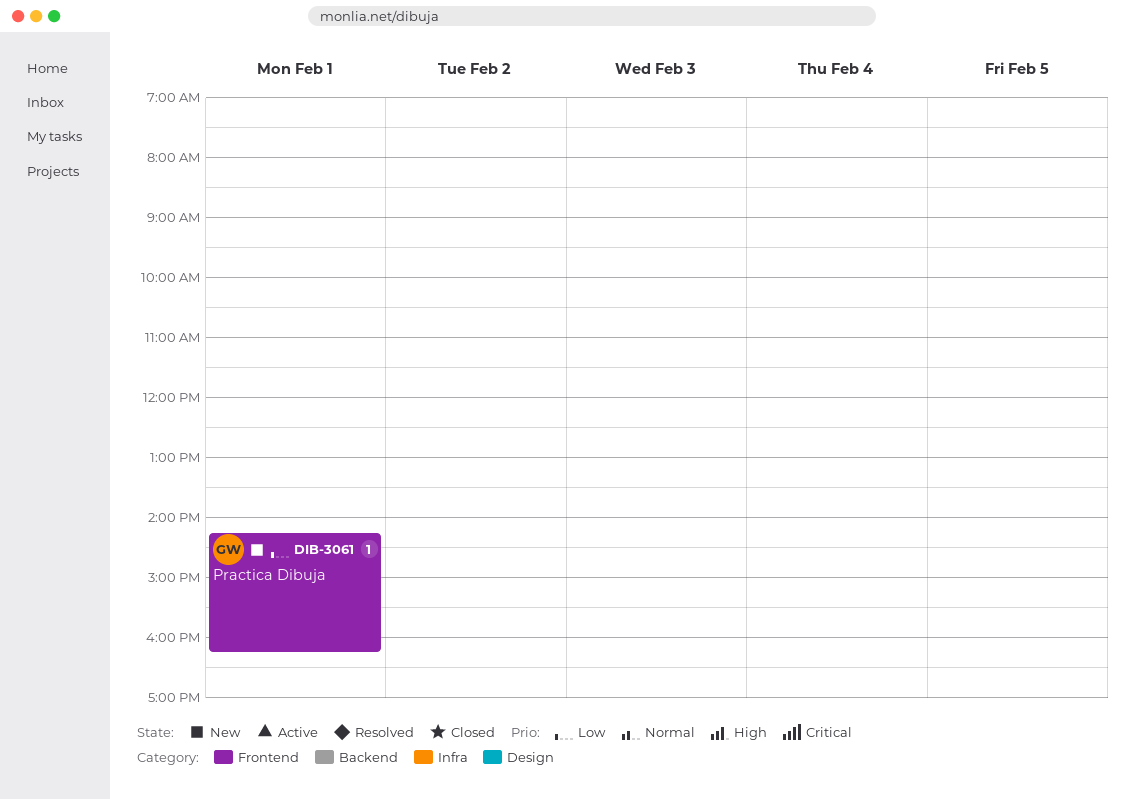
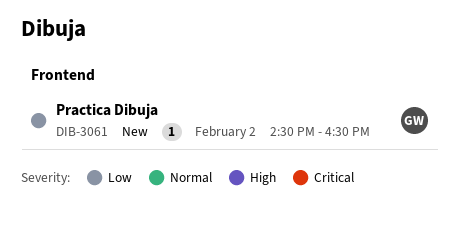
DIB-3061, day: Feb 1 -> Feb 2
DIB-3061, begins: 14:15 -> 14:30
DIB-3061, ends: 16:15 -> 16:30

